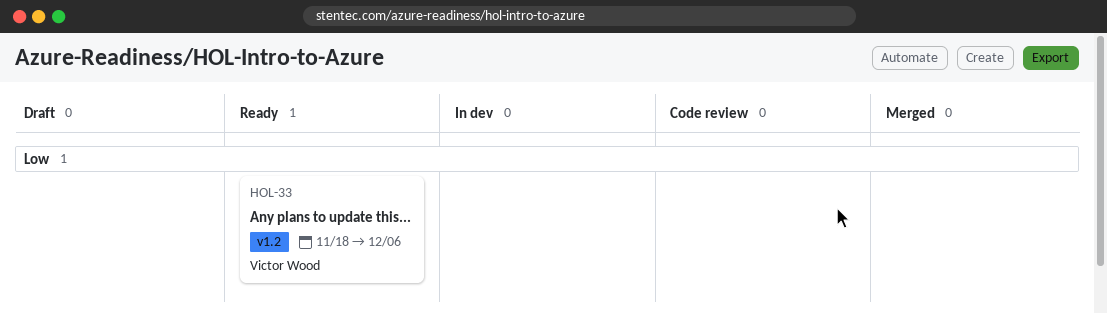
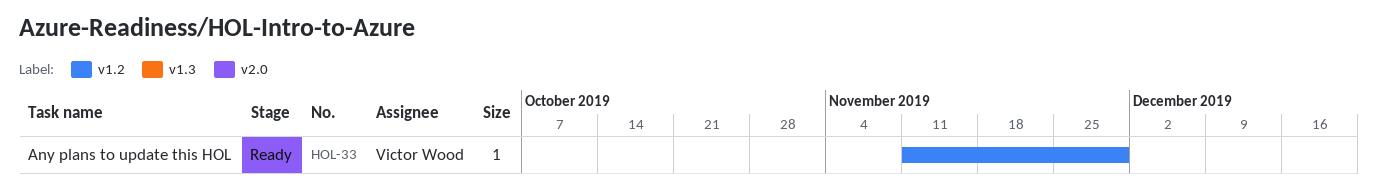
HOL-33, start: Nov 18 -> Nov 11
HOL-33, due: Dec 6 -> Nov 29

